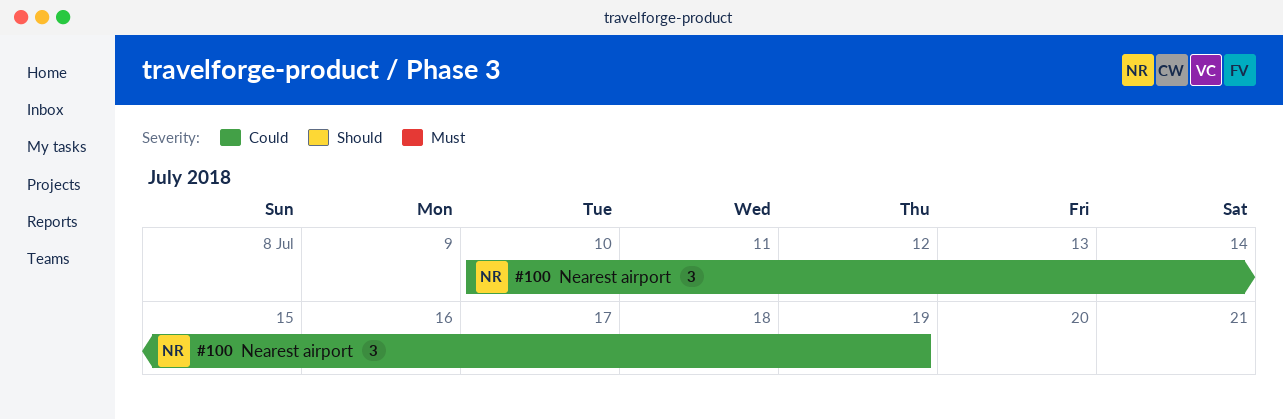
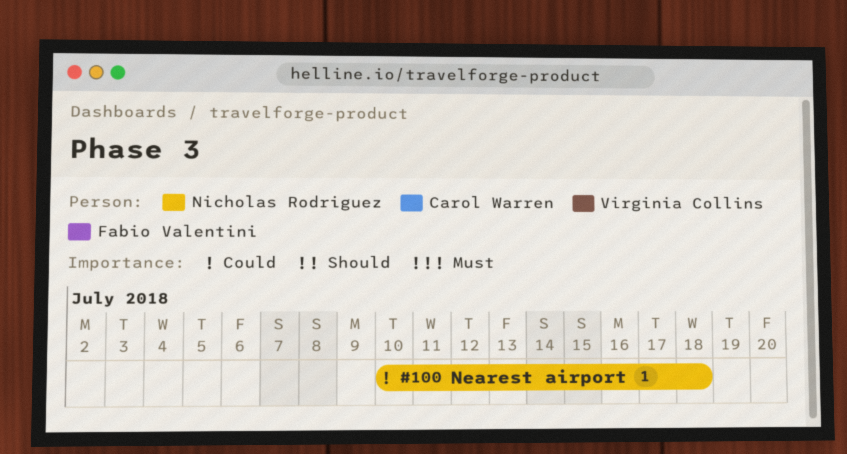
#100, estimate: 3 -> 1
#100, due: Jul 19 -> Jul 18

